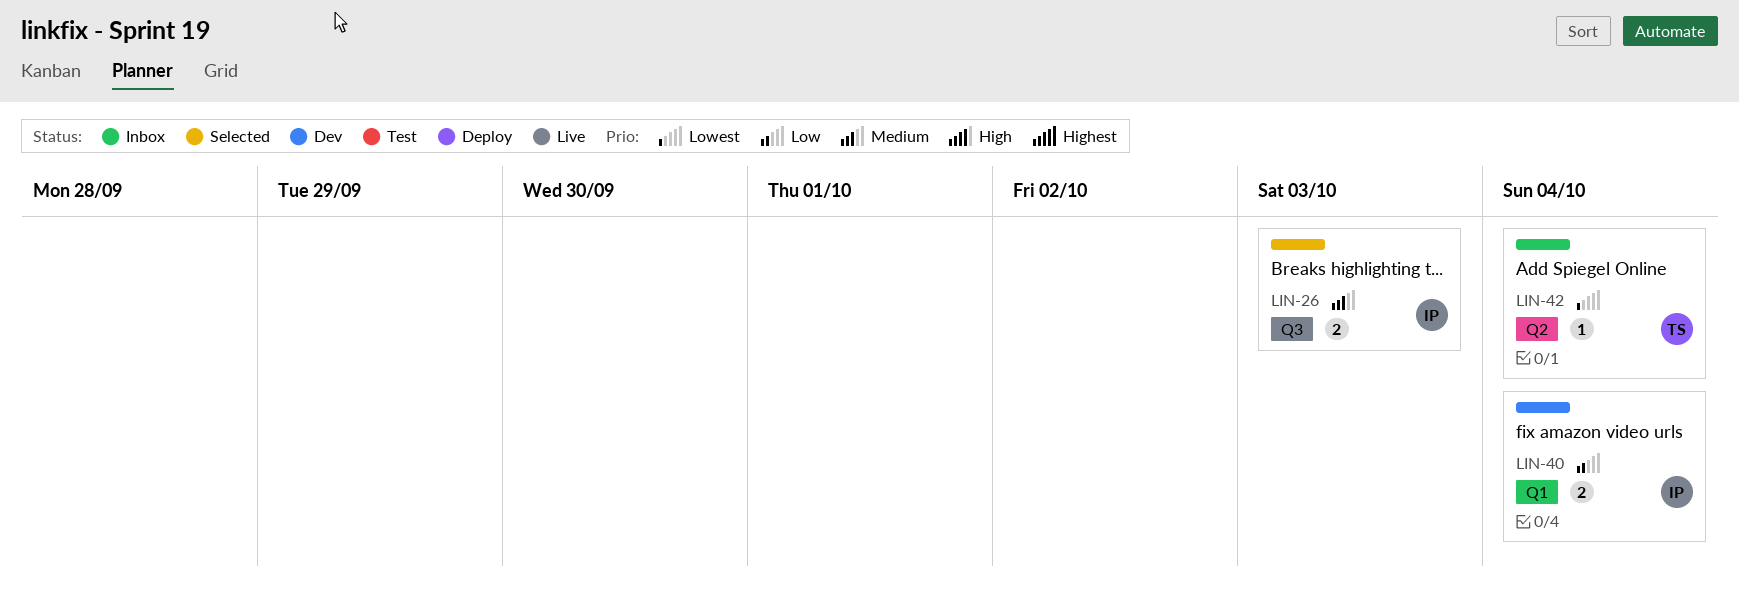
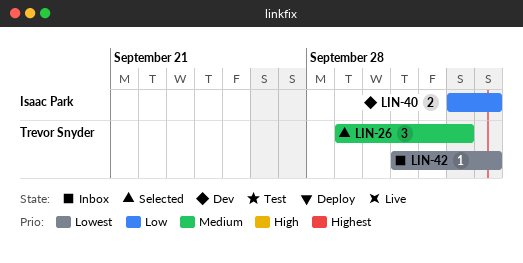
LIN-26, owner: Isaac Park -> Trevor Snyder
LIN-26, estimate: 2 -> 3

